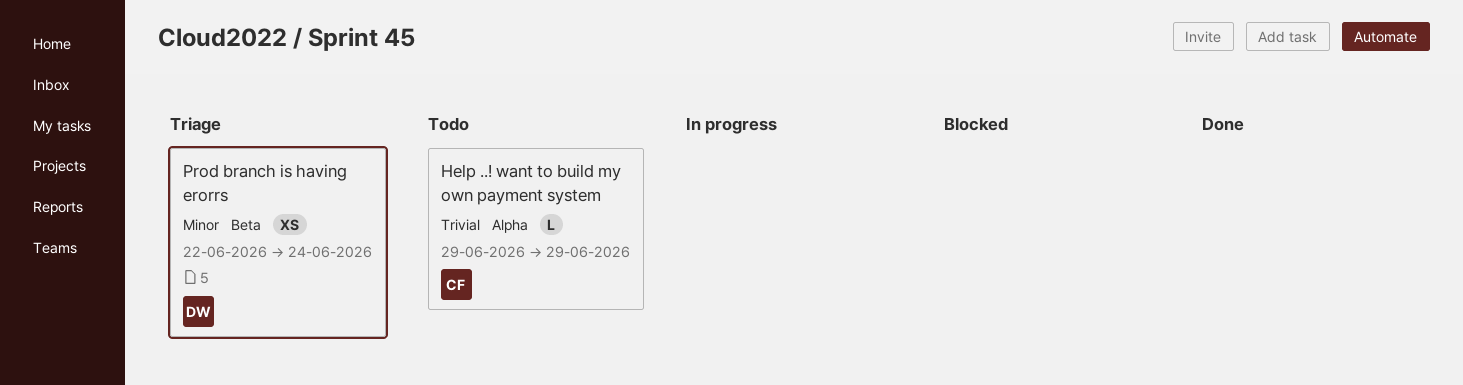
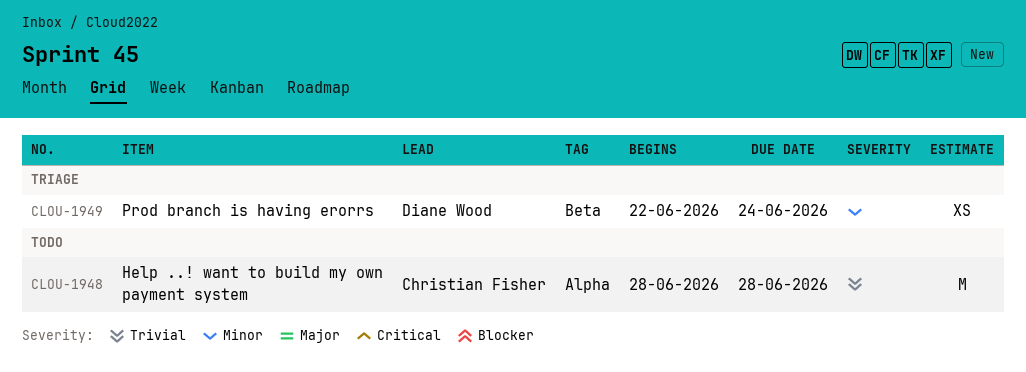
Help ..! want to build my own payment system, estimate: L -> M
Help ..! want to build my own payment system, start: Jun 29 -> Jun 28
Help ..! want to build my own payment system, due: Jun 29 -> Jun 28

